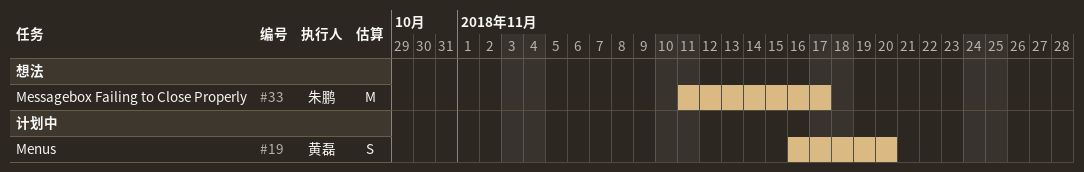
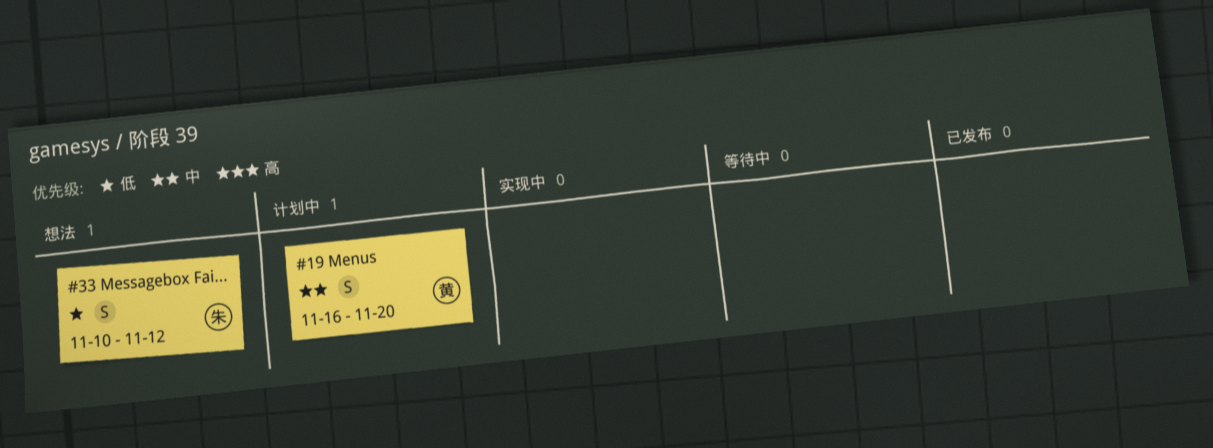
#33, estimate: M -> S
#33, start: Nov 11 -> Nov 10
#33, due: Nov 17 -> Nov 12

